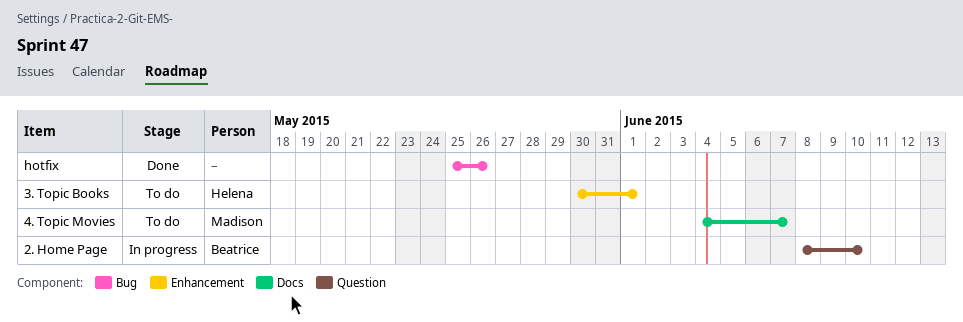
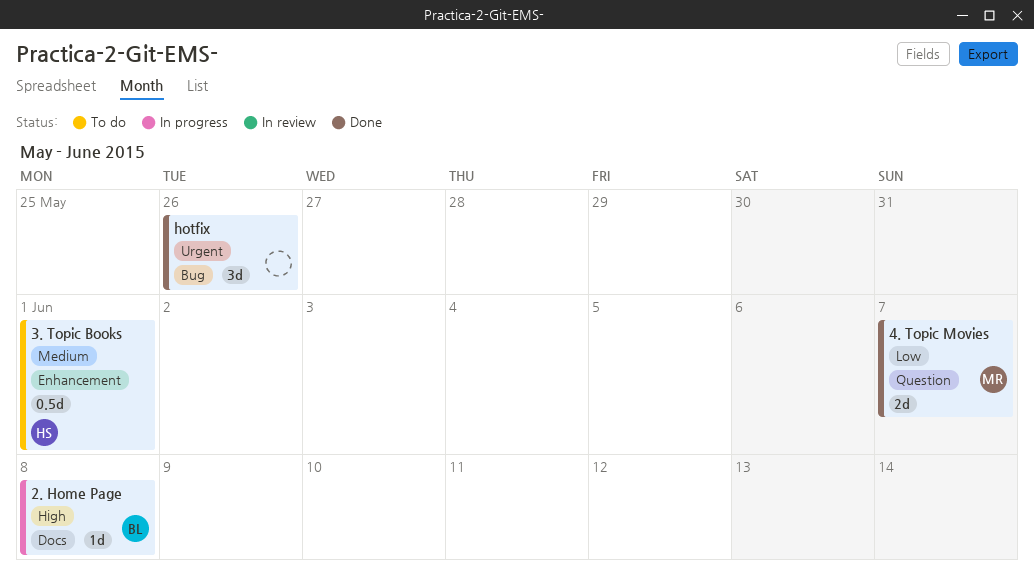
2. Home Page, label: Question -> Docs
2. Home Page, due: Jun 10 -> Jun 8
4. Topic Movies, status: To do -> Done
4. Topic Movies, label: Docs -> Question

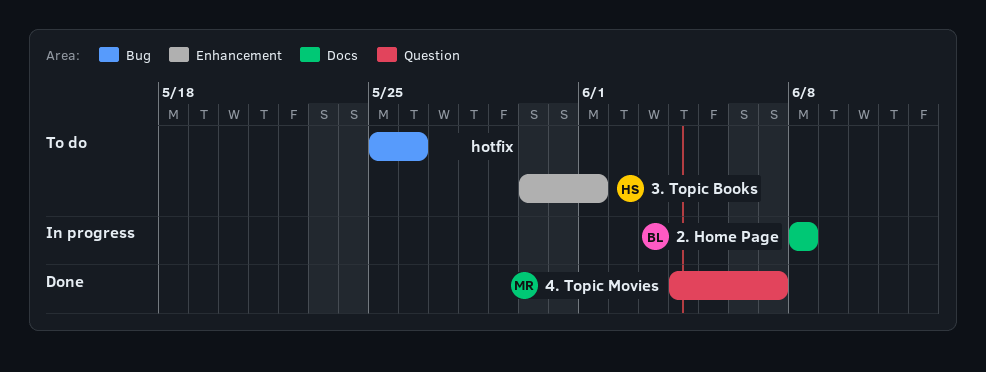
hotfix, status: Done -> To do

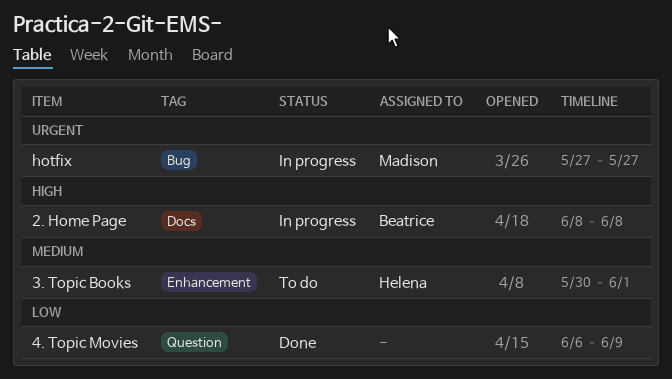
4. Topic Movies, owner: Madison -> none
4. Topic Movies, start: Jun 4 -> Jun 6
4. Topic Movies, due: Jun 7 -> Jun 9
hotfix, status: To do -> In progress
hotfix, owner: none -> Madison
hotfix, start: May 25 -> May 27
hotfix, due: May 26 -> May 27

